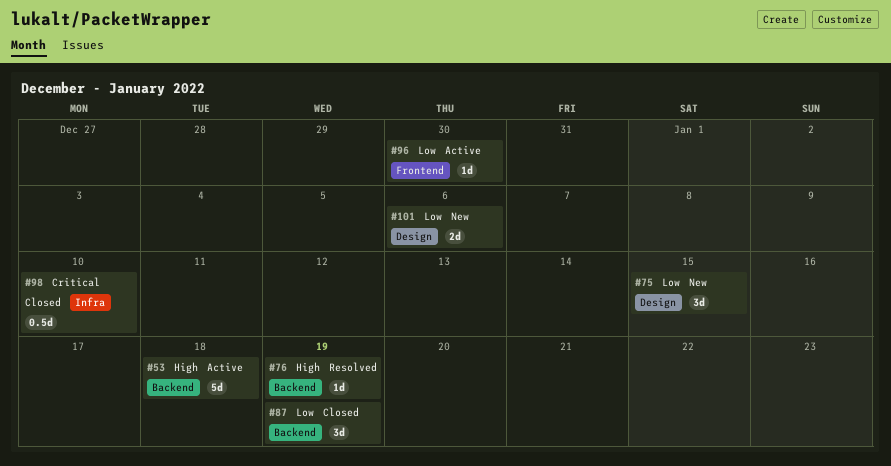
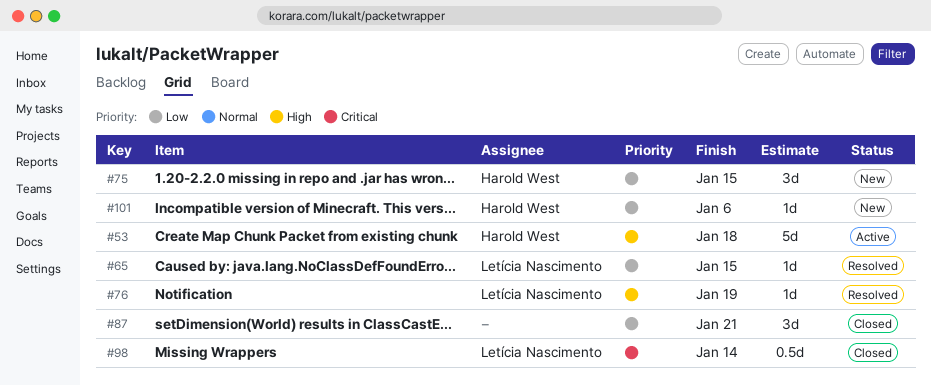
#65: none -> present
#87, due: Jan 19 -> Jan 21
#96: present -> none
#98, due: Jan 10 -> Jan 14
#101, estimate: 2d -> 1d

